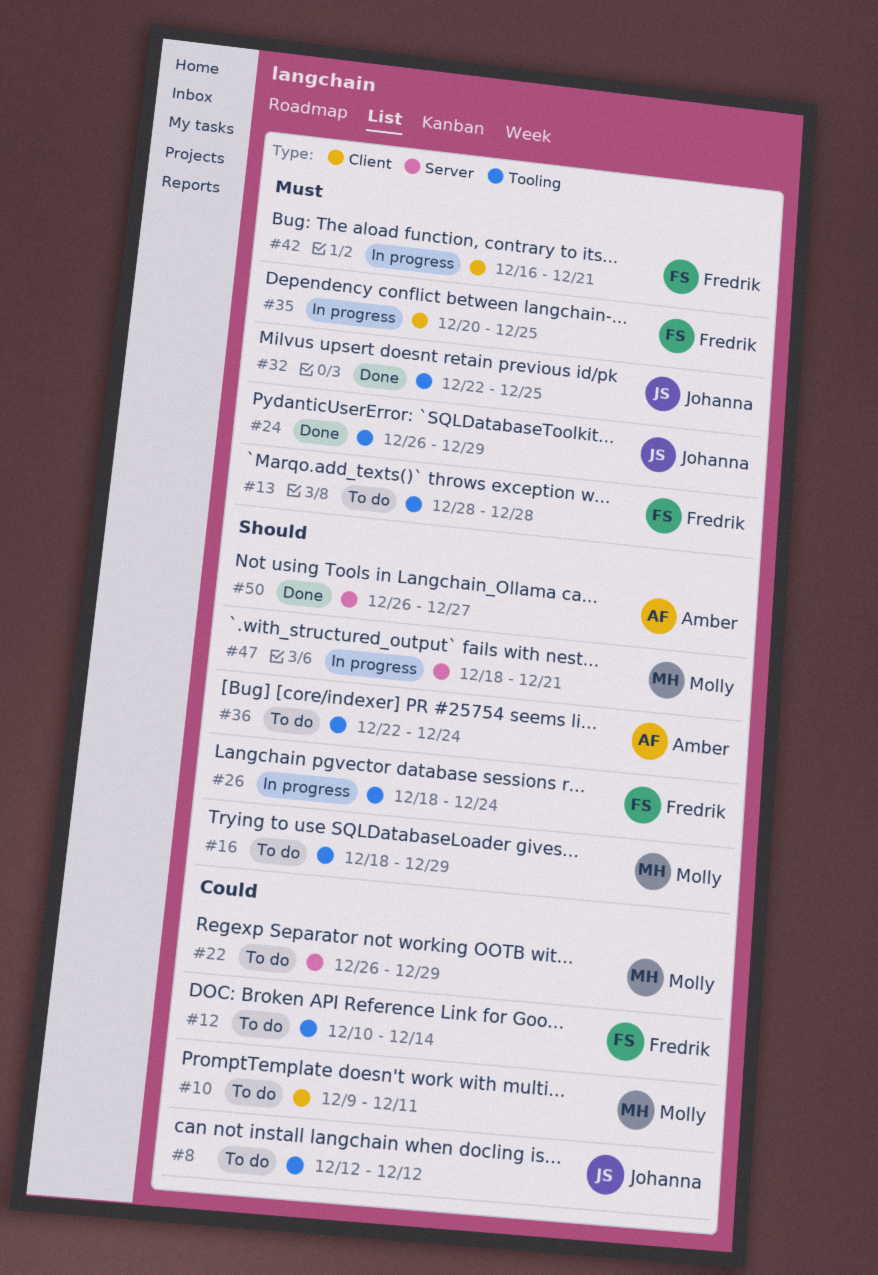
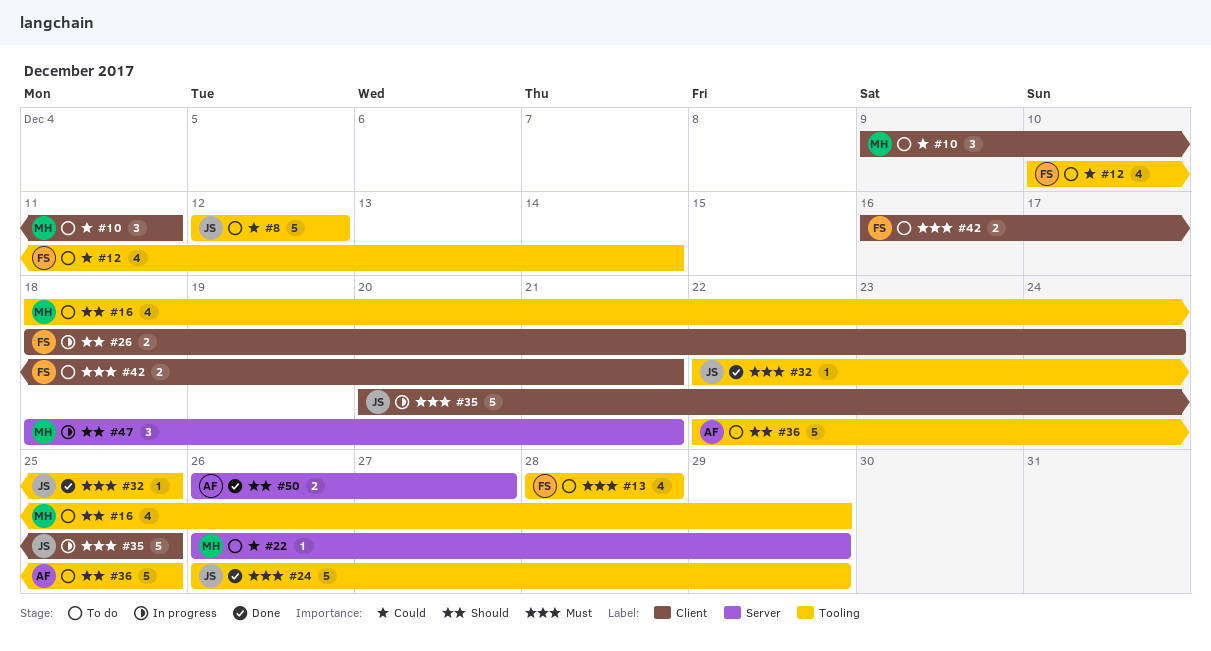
#26, label: Tooling -> Client
#35, owner: Fredrik -> Johanna
#36, due: Dec 24 -> Dec 25
#42, status: In progress -> To do

